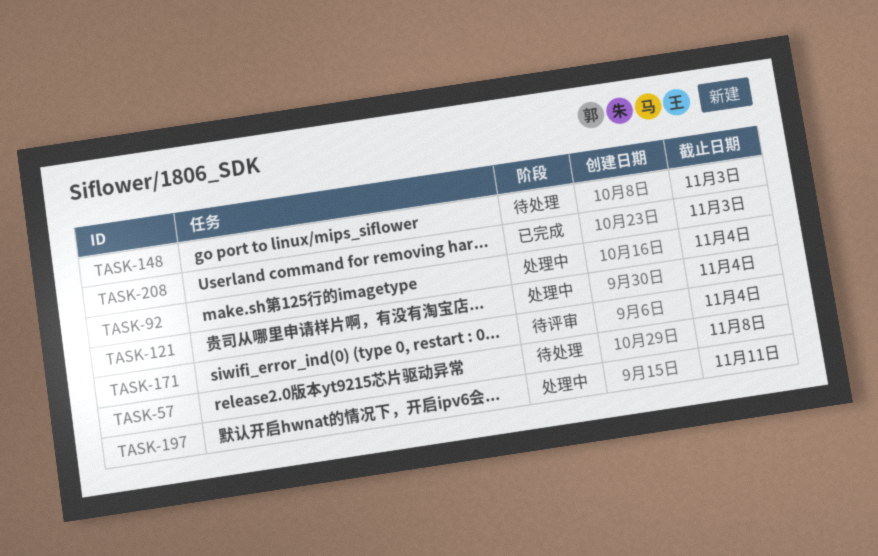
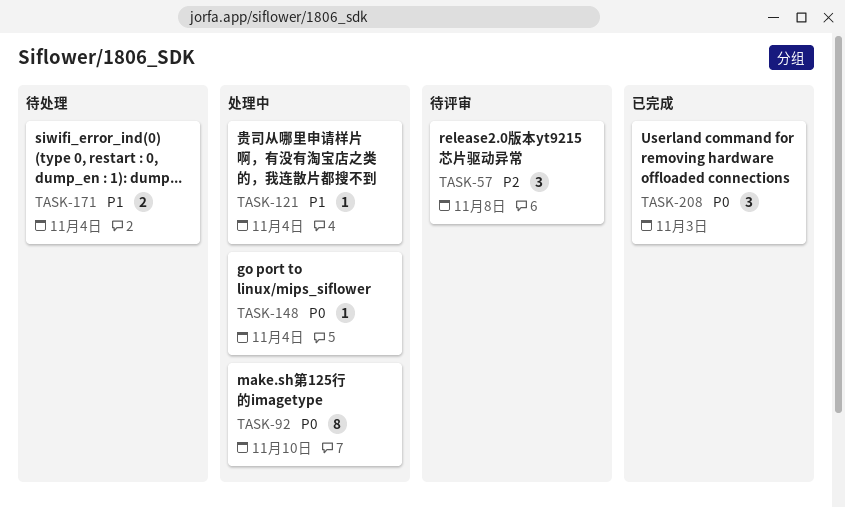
TASK-57, status: 待处理 -> 待评审
TASK-92, due: Nov 4 -> Nov 10
TASK-148, status: 待处理 -> 处理中
TASK-148, due: Nov 3 -> Nov 4
TASK-171, status: 待评审 -> 待处理
TASK-197: present -> none

